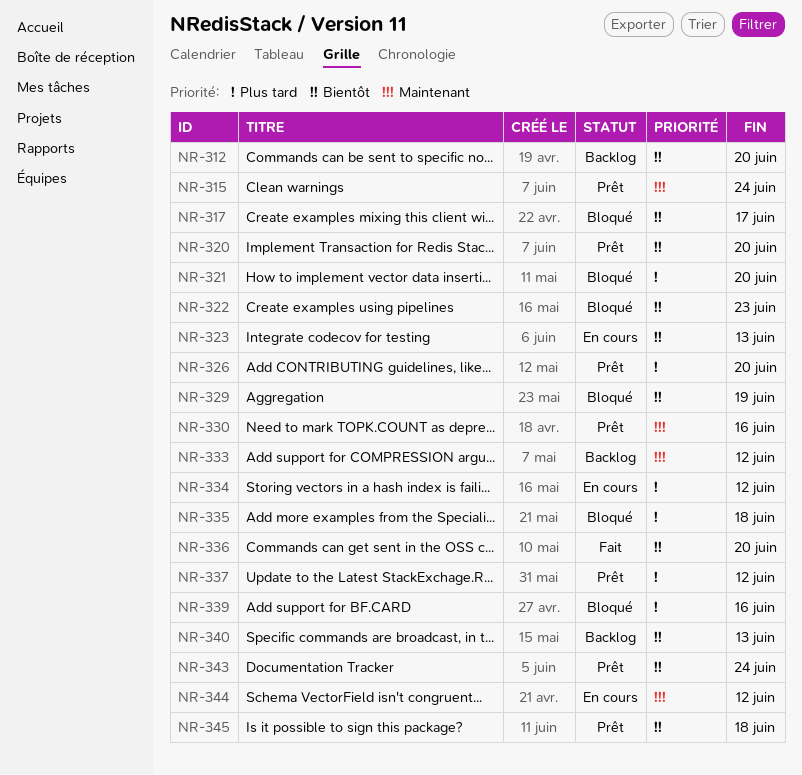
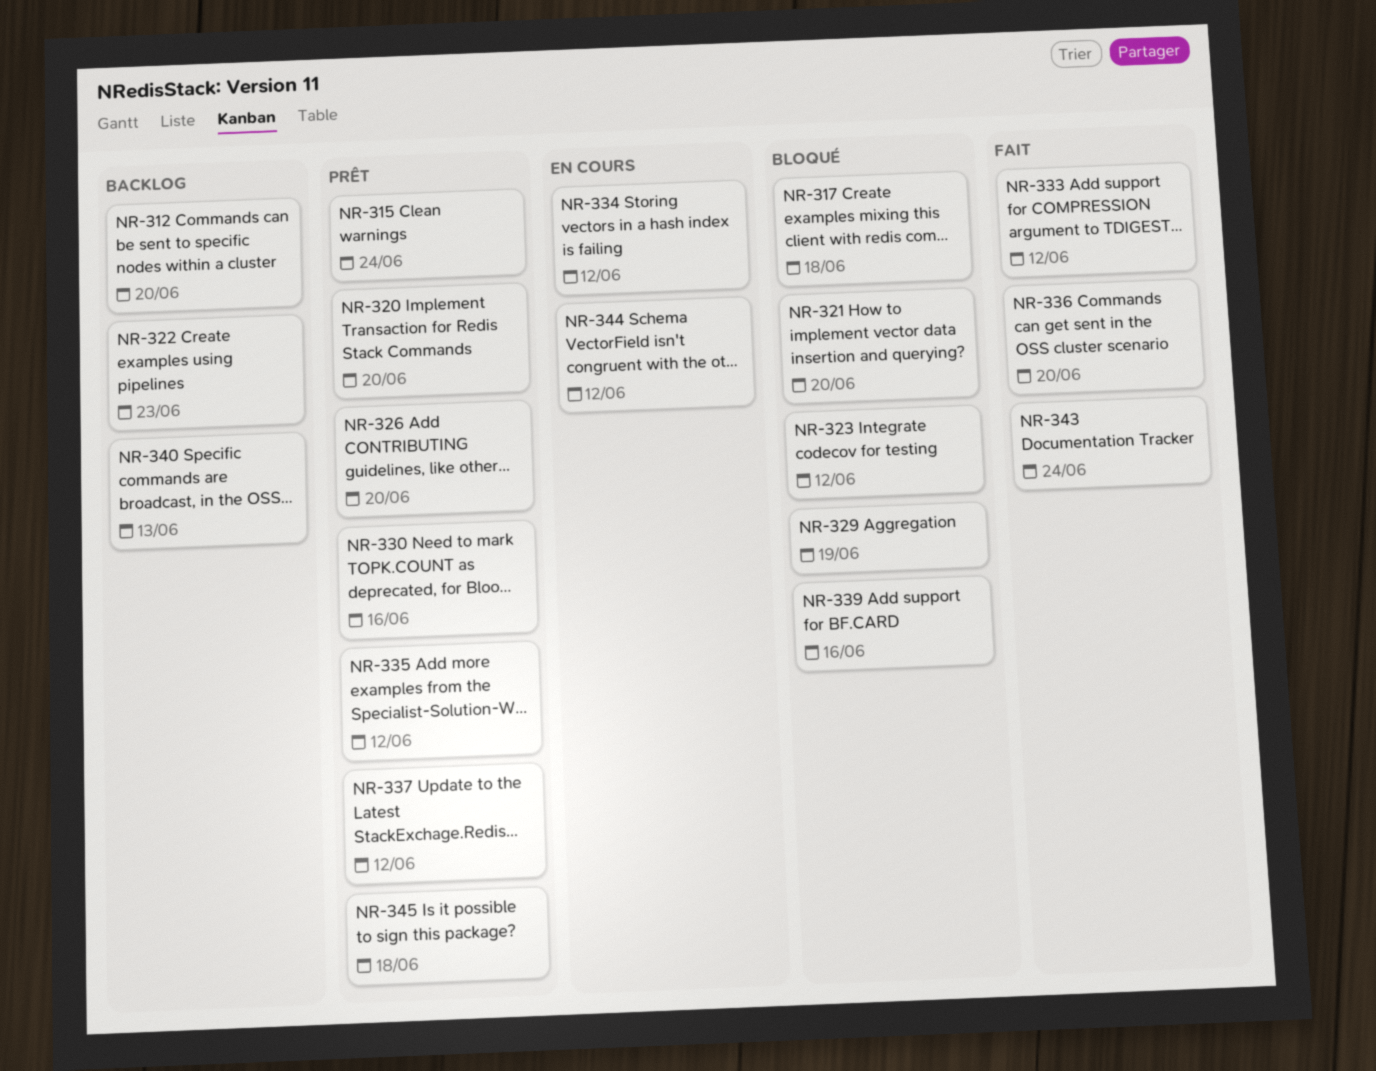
NR-317, due: Jun 17 -> Jun 18
NR-322, status: Bloqué -> Backlog
NR-323, status: En cours -> Bloqué
NR-323, due: Jun 13 -> Jun 12
NR-333, status: Backlog -> Fait
NR-335, status: Bloqué -> Prêt
NR-335, due: Jun 18 -> Jun 12
NR-343, status: Prêt -> Fait

